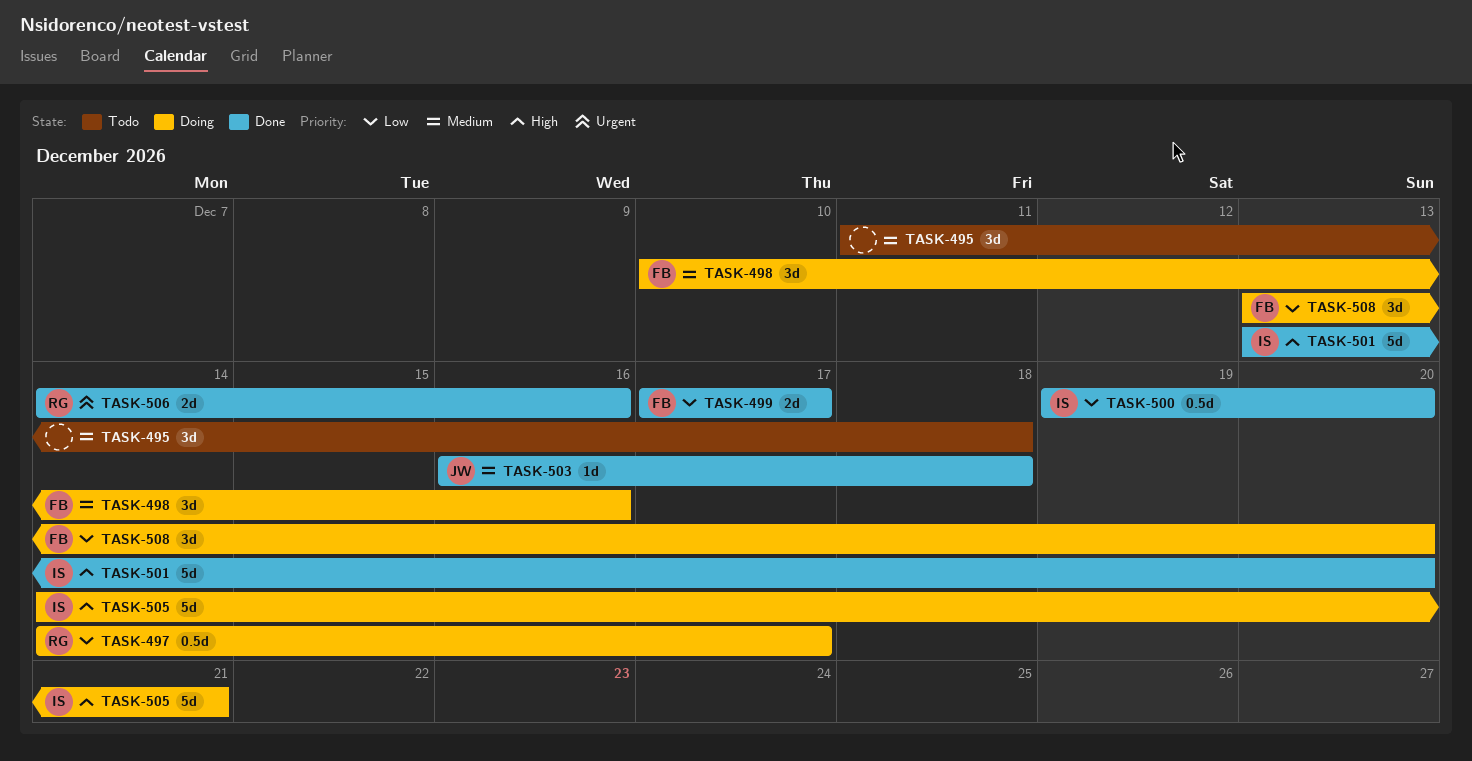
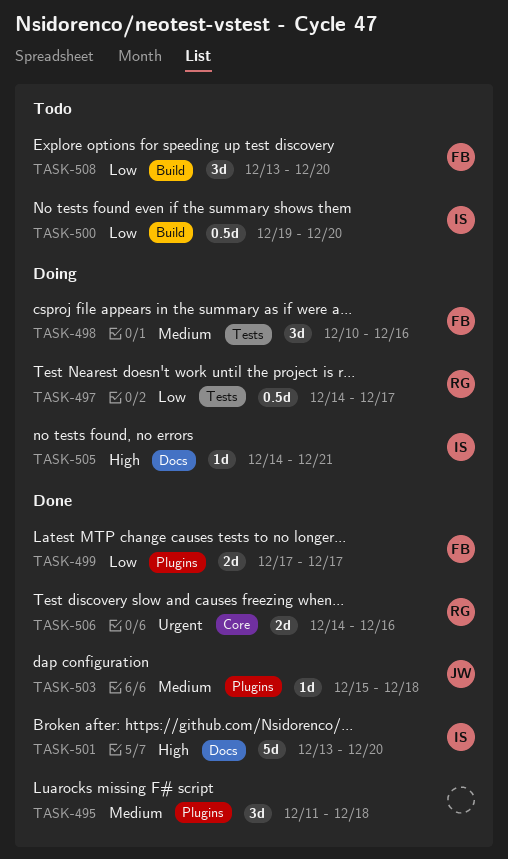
TASK-495, status: Todo -> Done
TASK-500, status: Done -> Todo
TASK-503, start: Dec 16 -> Dec 15
TASK-505, estimate: 5d -> 1d
TASK-508, status: Doing -> Todo

